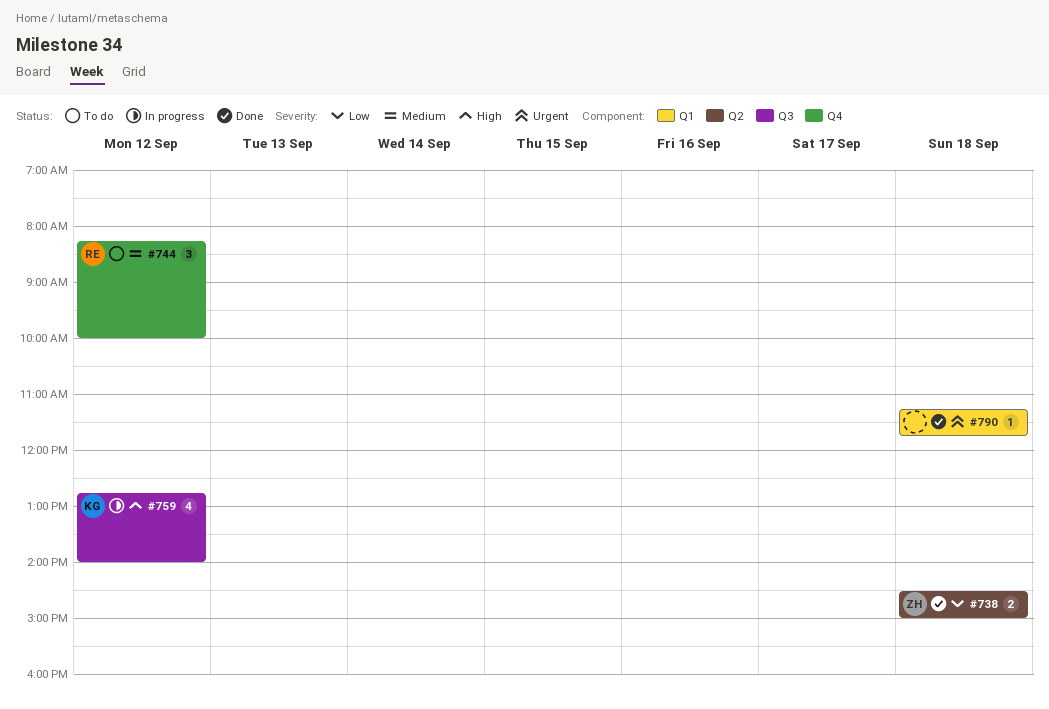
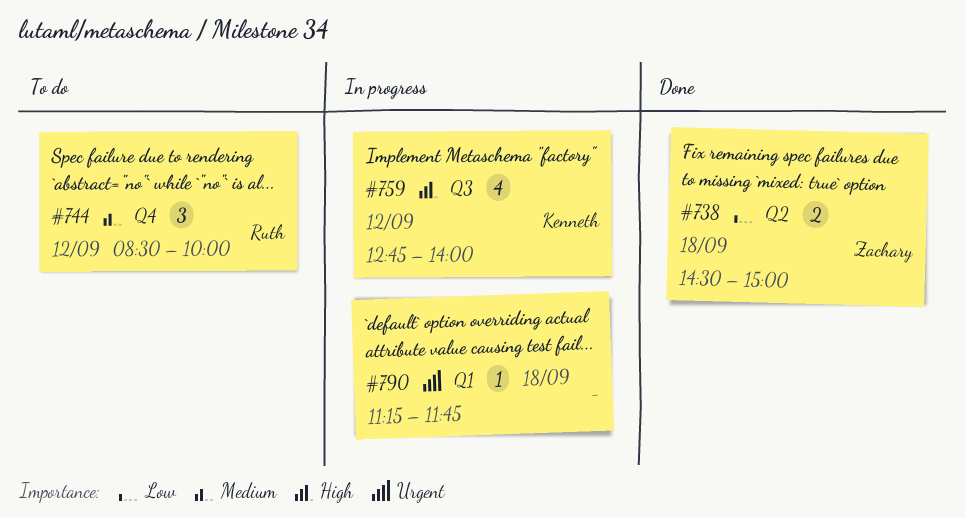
#744, begins: 08:15 -> 08:30
#790, status: Done -> In progress

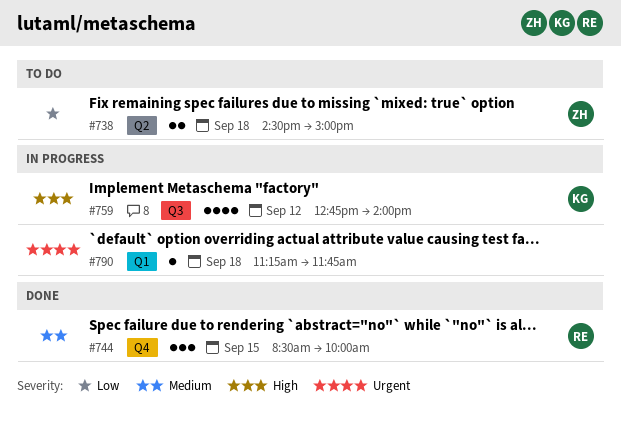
#738, status: Done -> To do
#744, status: To do -> Done
#744, day: Sep 12 -> Sep 15

